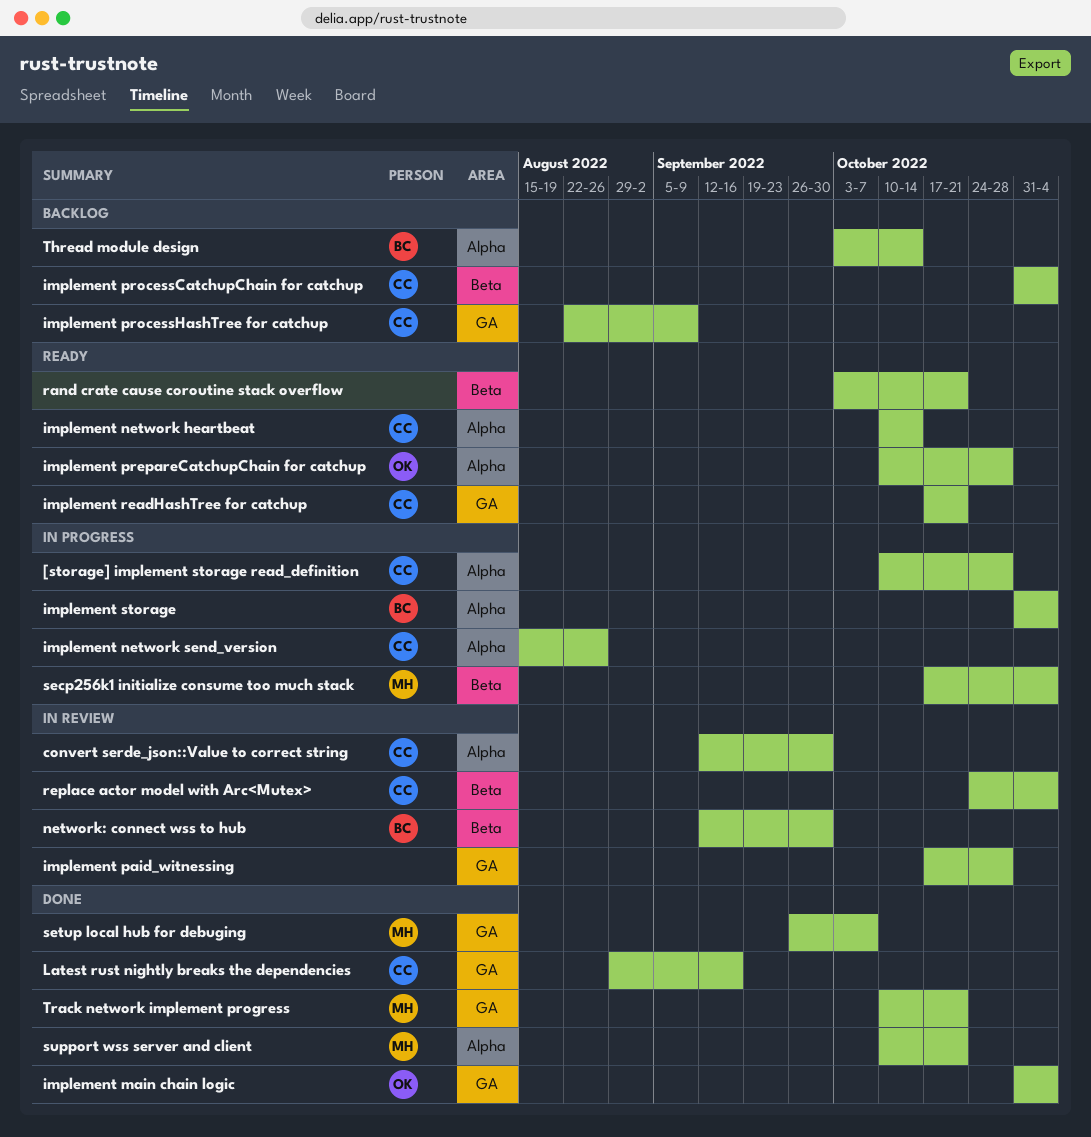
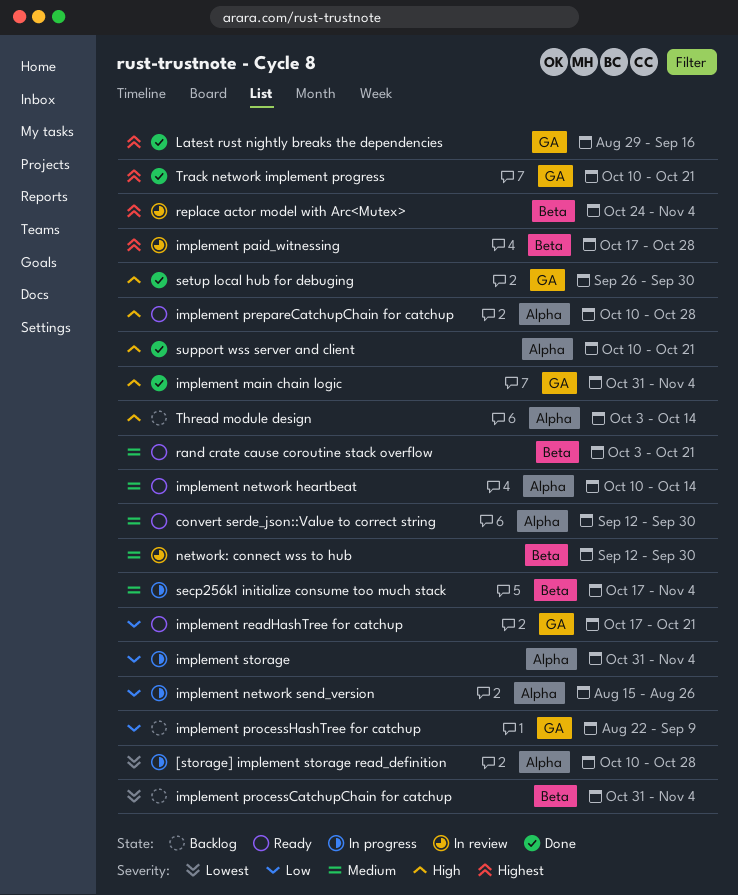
convert serde_json::Value to correct string, status: In review -> Ready
implement paid_witnessing, label: GA -> Beta
setup local hub for debuging, due: Oct 7 -> Sep 30

